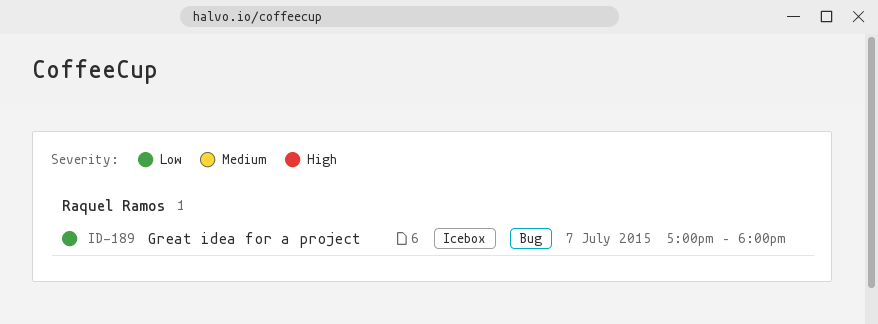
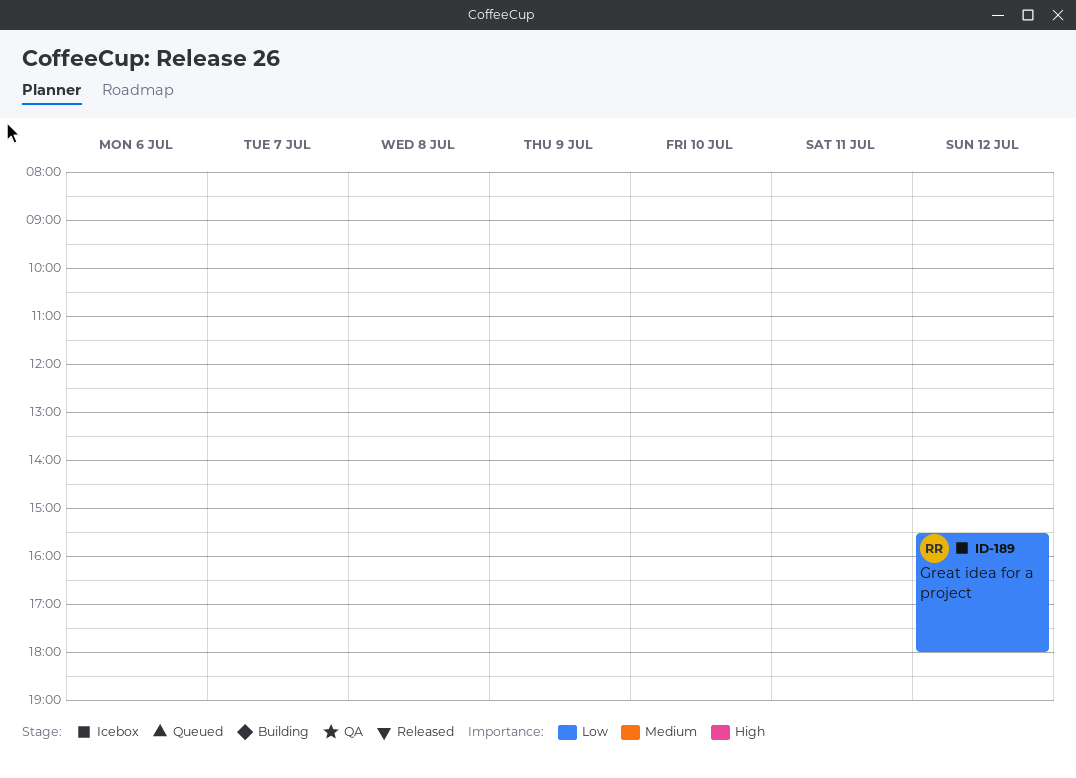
ID-189, day: Jul 7 -> Jul 12
ID-189, begins: 17:00 -> 15:30

